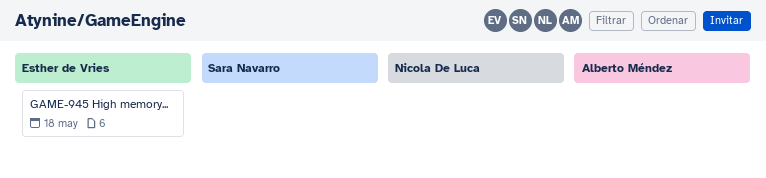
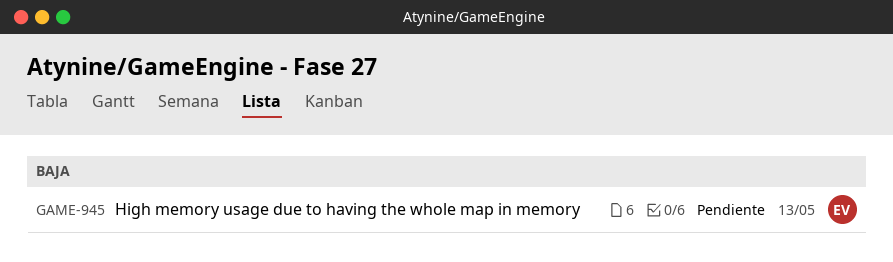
GAME-945, due: May 18 -> May 13

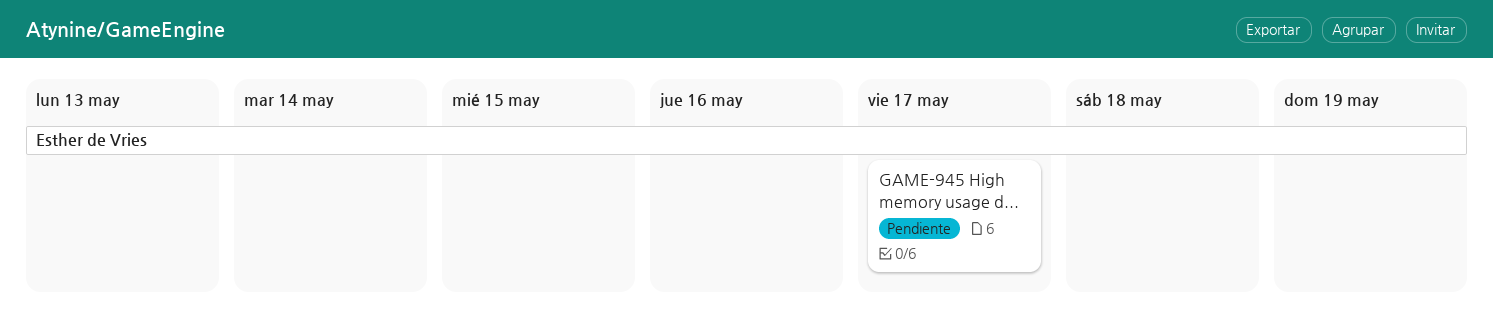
GAME-945, due: May 13 -> May 17

